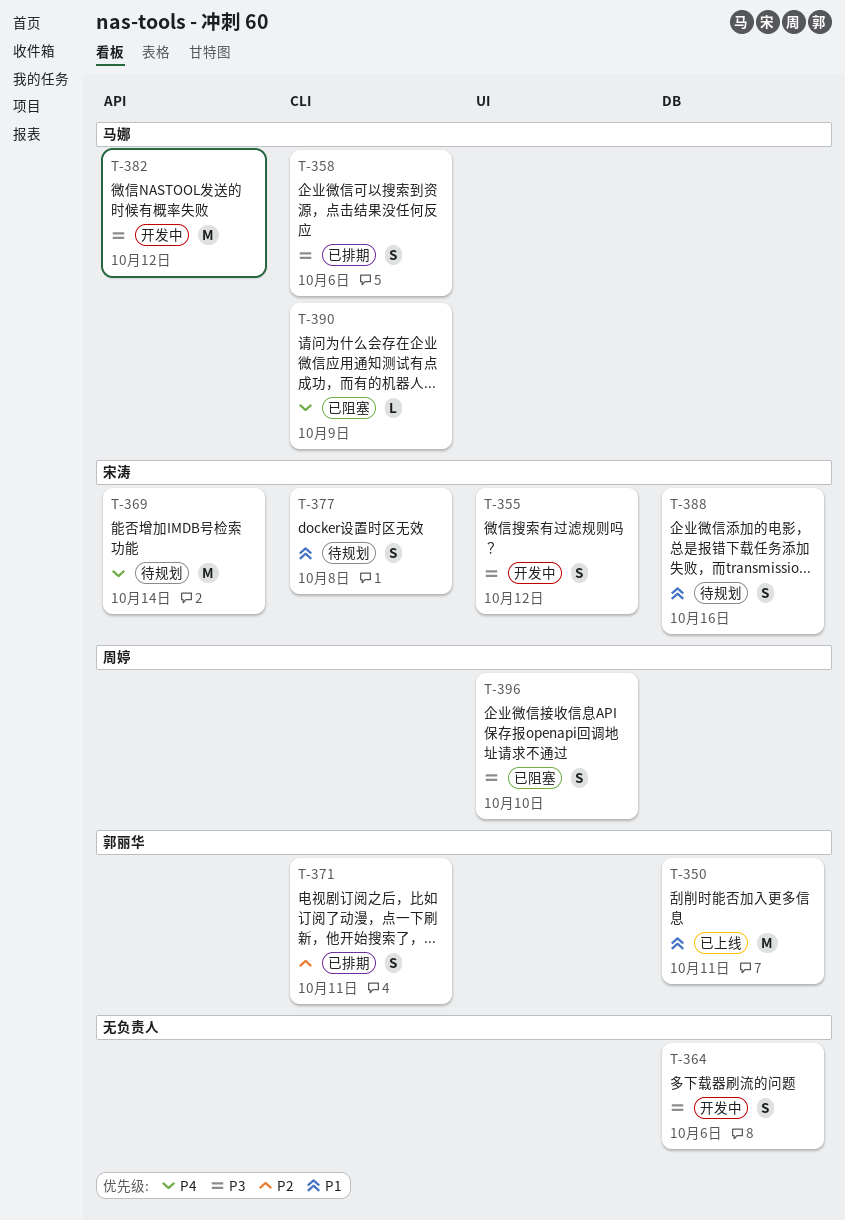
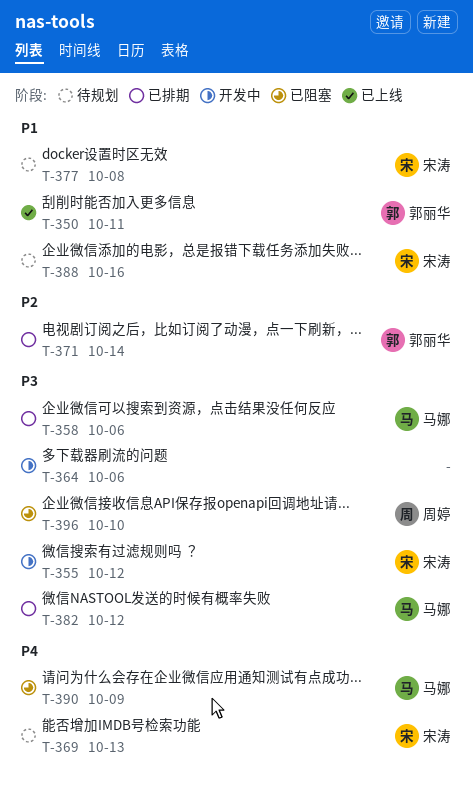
T-369, due: Oct 14 -> Oct 13
T-371, due: Oct 11 -> Oct 14
T-382, status: 开发中 -> 已排期

